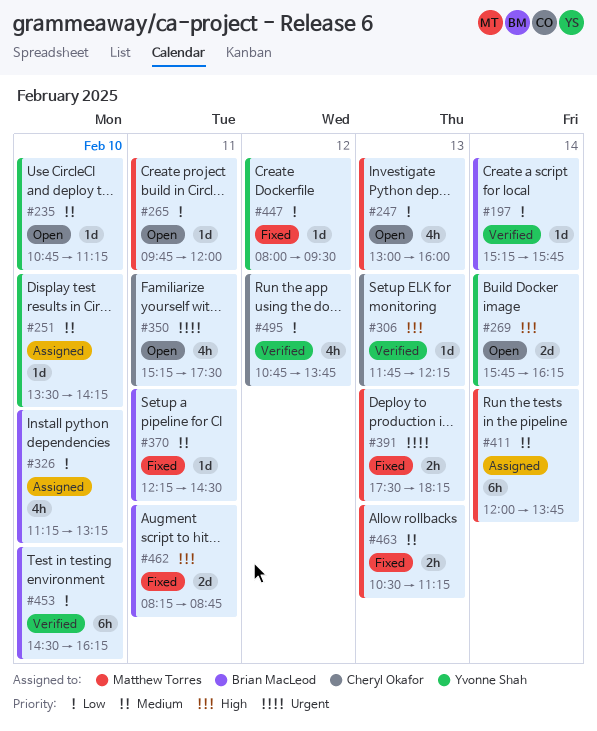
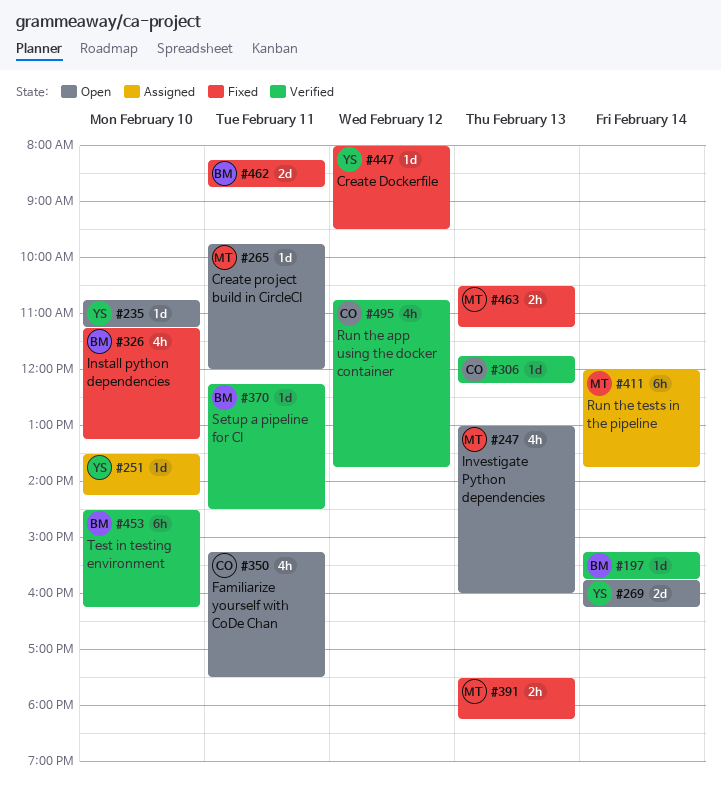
#326, status: Assigned -> Fixed
#370, status: Fixed -> Verified

